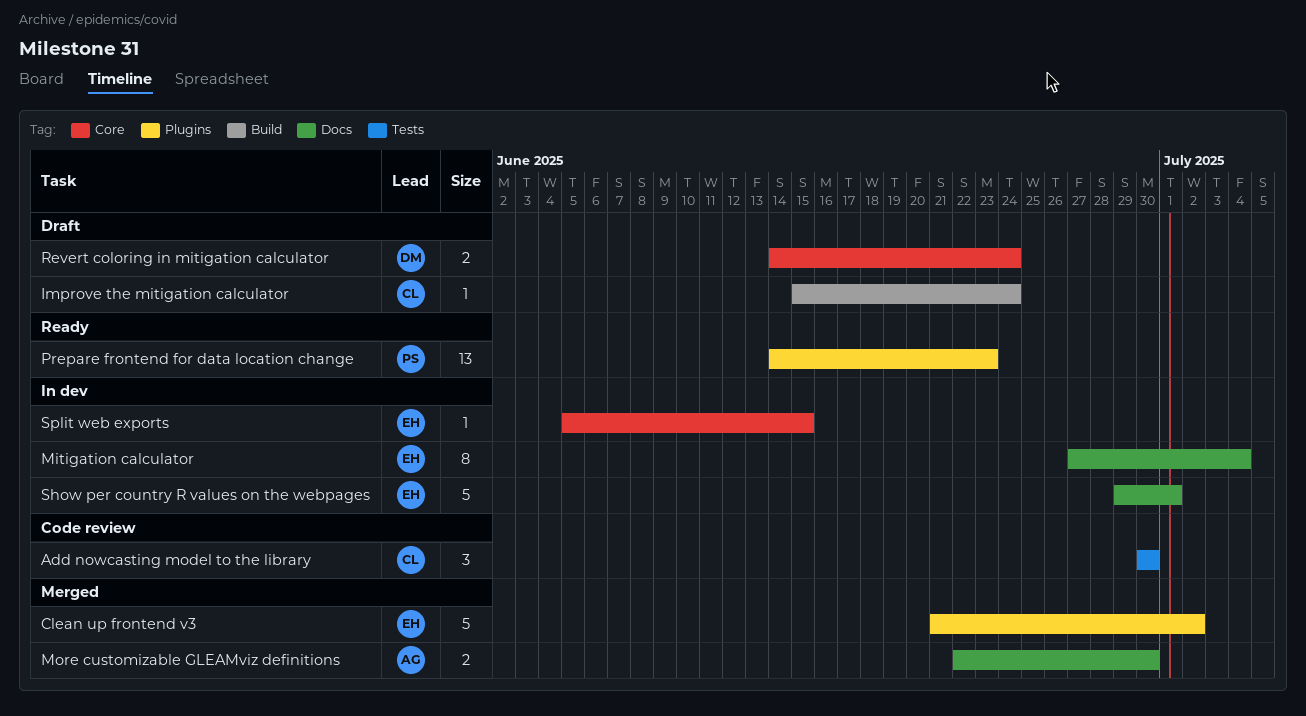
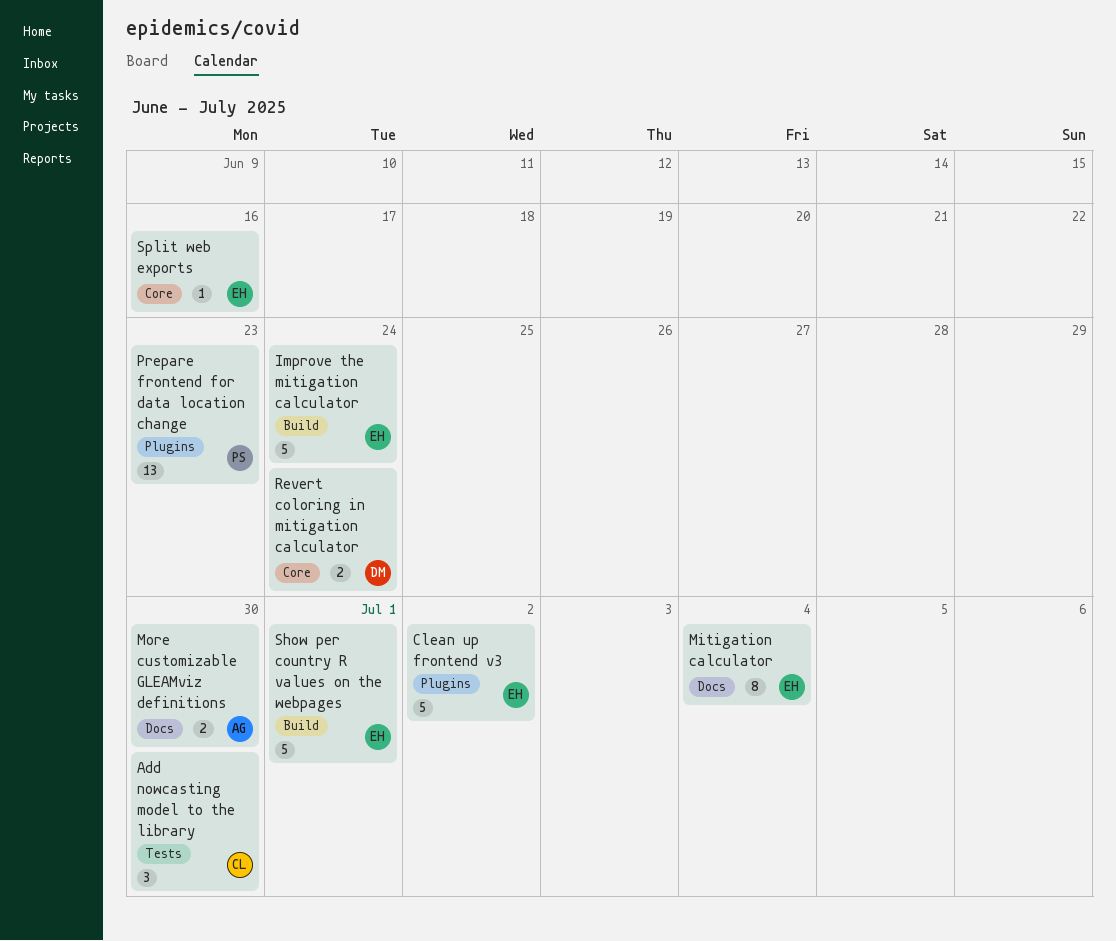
Improve the mitigation calculator, owner: CL -> EH
Improve the mitigation calculator, estimate: 1 -> 5
Show per country R values on the webpages, label: Docs -> Build
Split web exports, due: Jun 15 -> Jun 16

